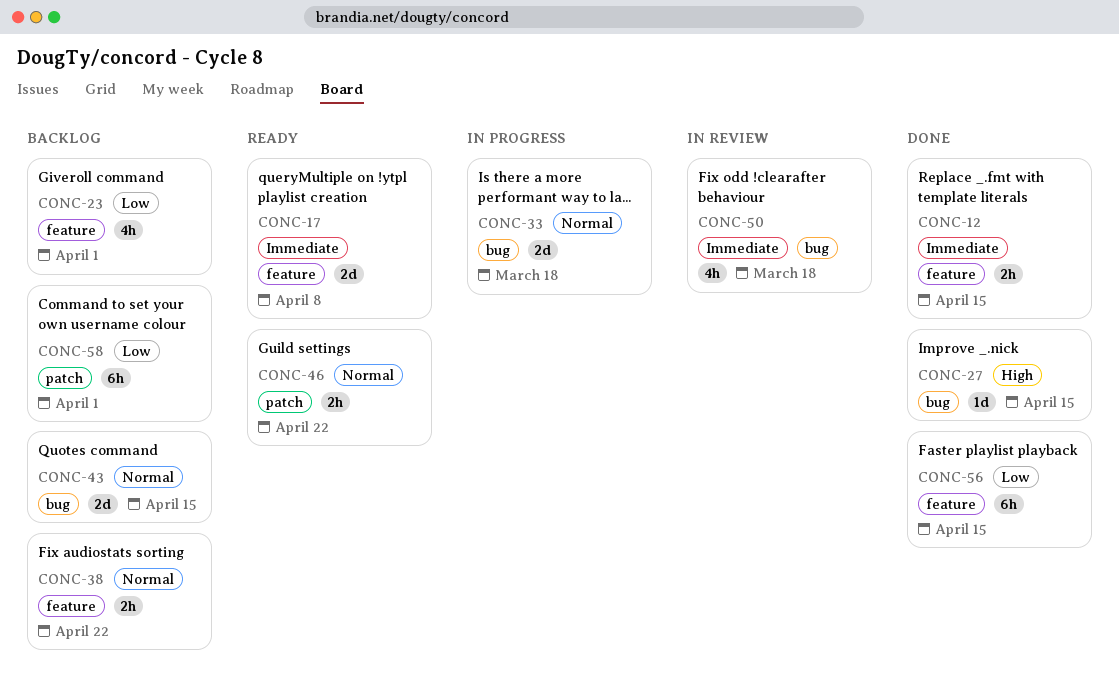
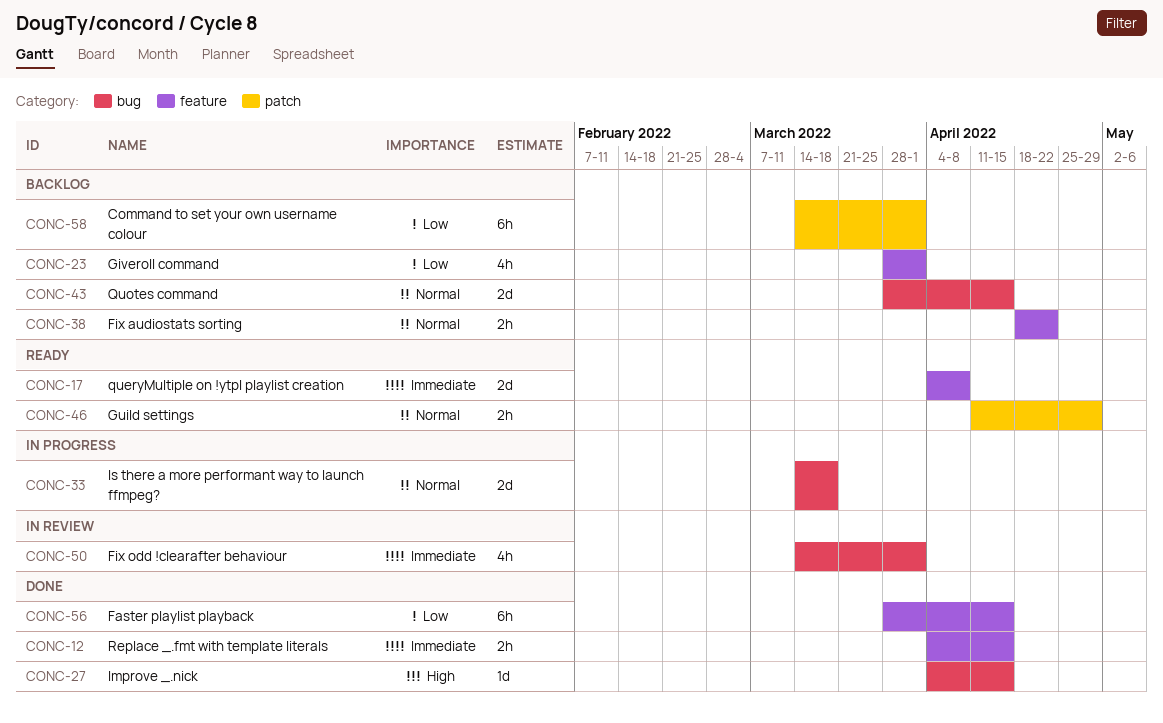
CONC-46, due: Apr 22 -> Apr 29
CONC-50, due: Mar 18 -> Apr 1

